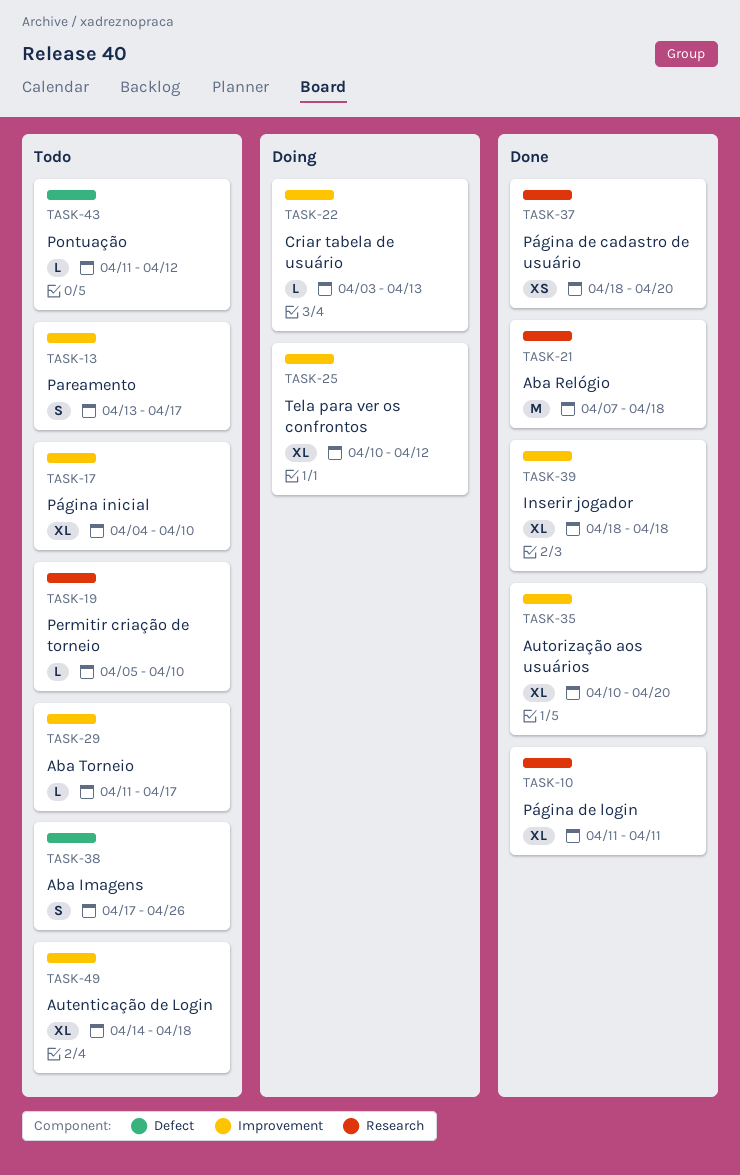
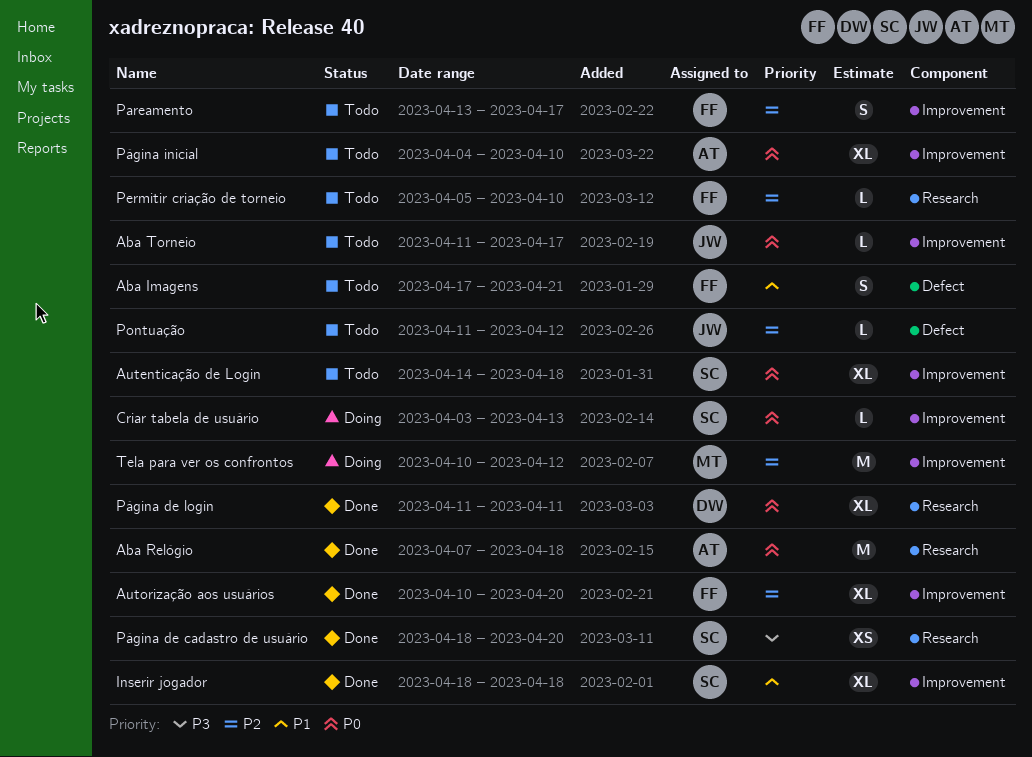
Aba Imagens, due: Apr 26 -> Apr 21
Tela para ver os confrontos, estimate: XL -> M

